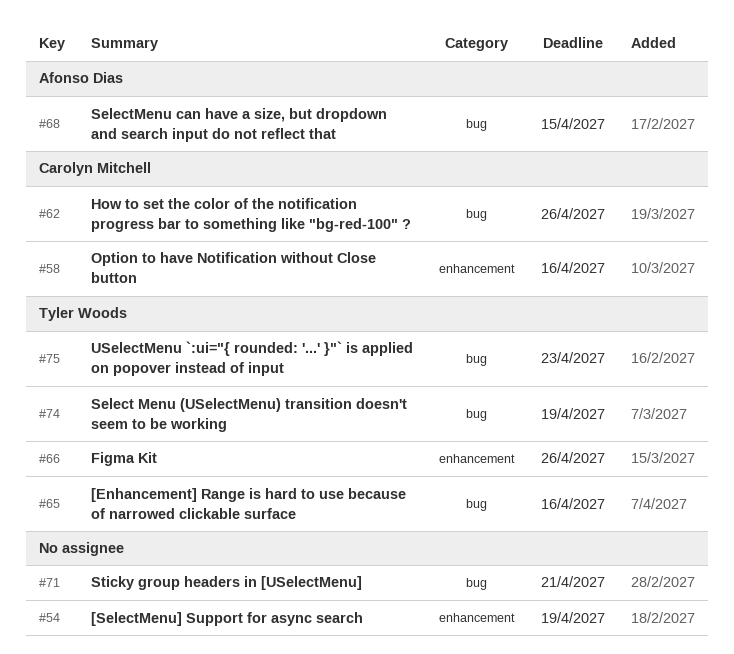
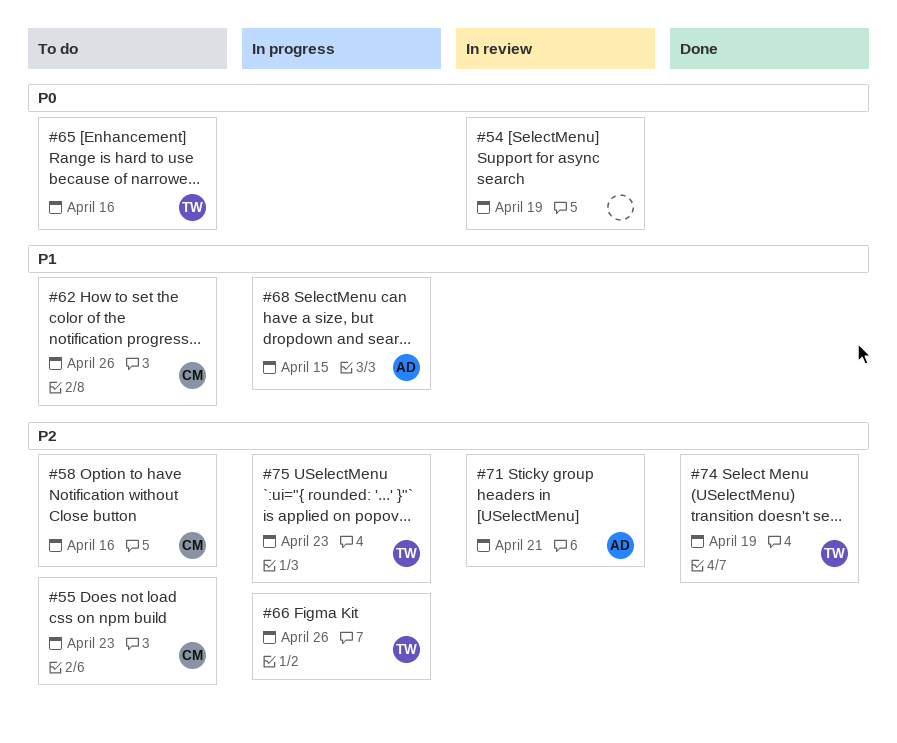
#55: none -> present
#71, owner: none -> Afonso Dias

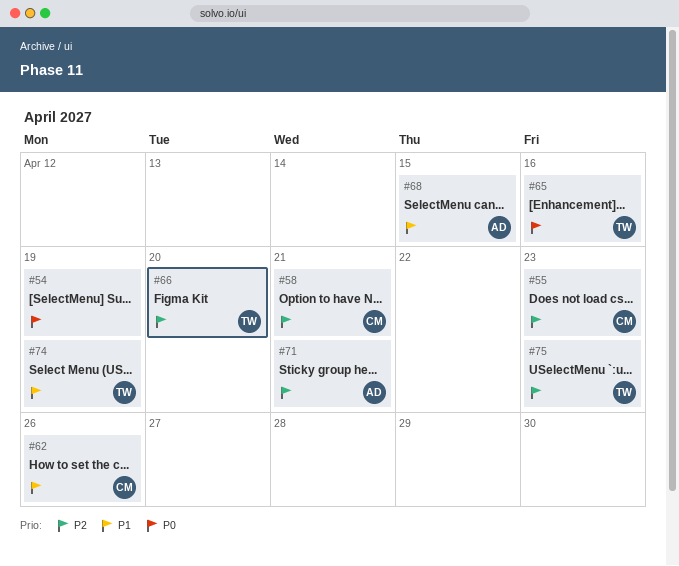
#58, due: Apr 16 -> Apr 21
#66, due: Apr 26 -> Apr 20
#74, priority: P2 -> P1

